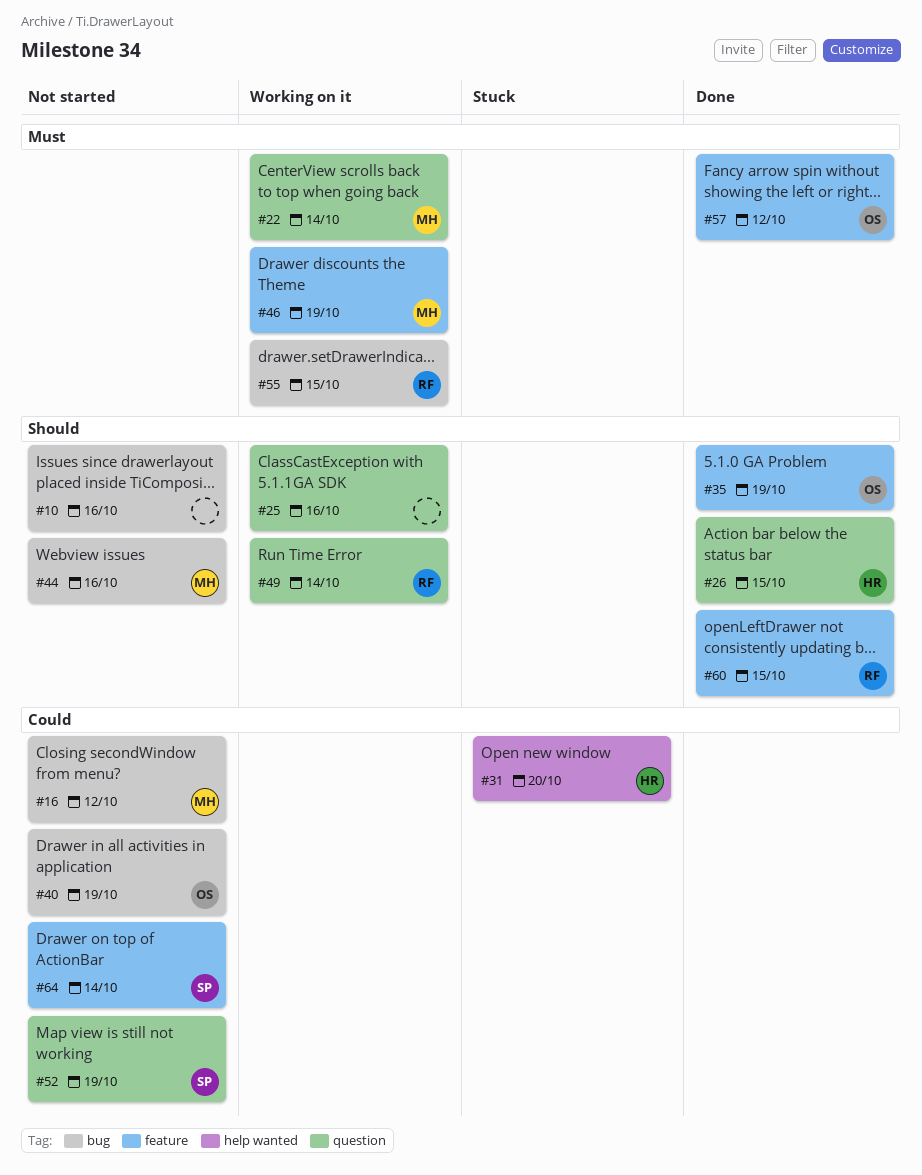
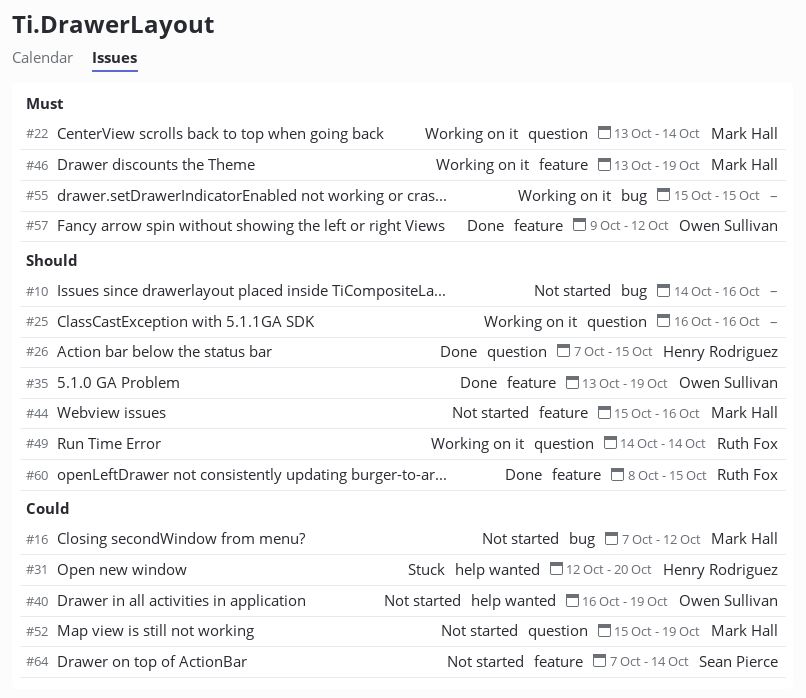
#40, label: bug -> help wanted
#44, label: bug -> feature
#52, owner: Sean Pierce -> Mark Hall
#55, owner: Ruth Fox -> none

